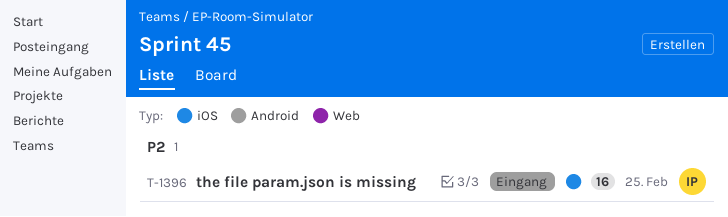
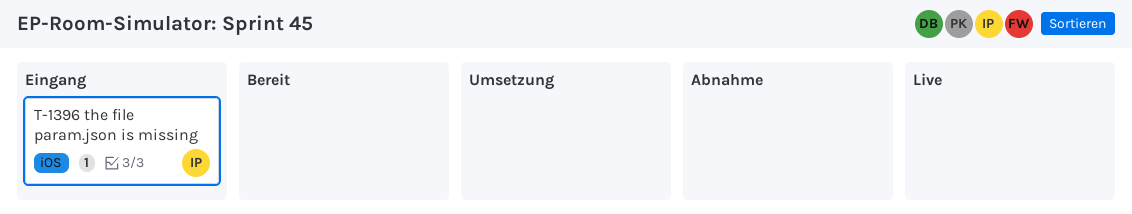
T-1396, estimate: 16 -> 1

